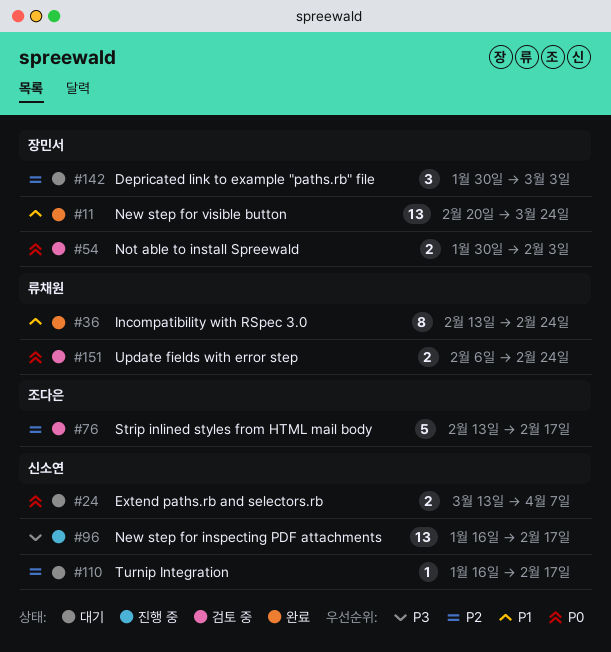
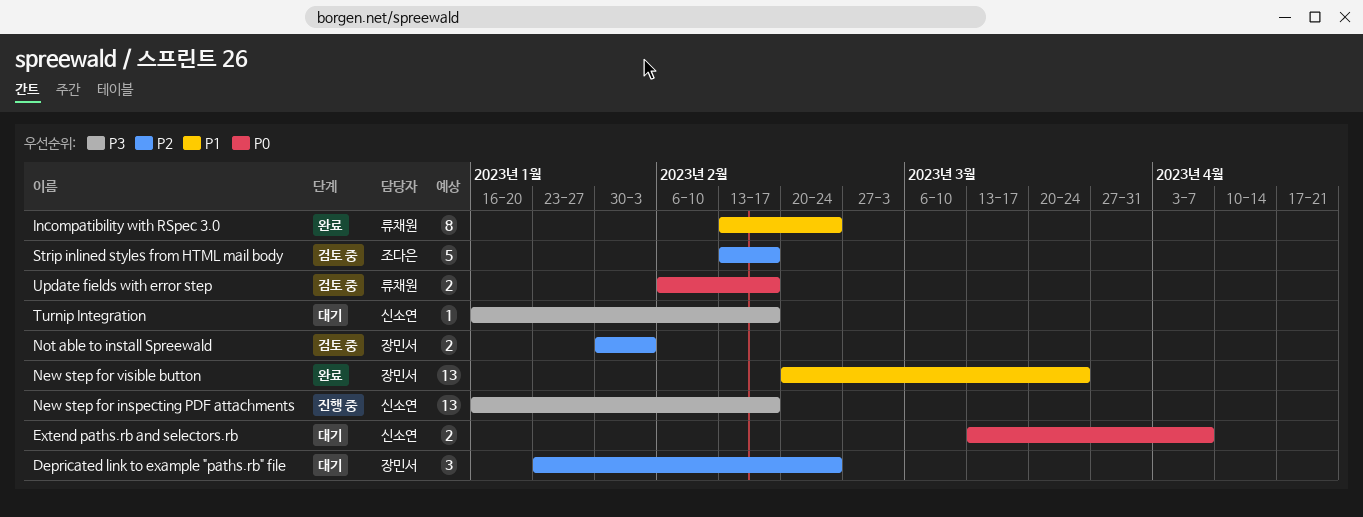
Depricated link to example "paths.rb" file, start: Jan 30 -> Jan 23
Depricated link to example "paths.rb" file, due: Mar 3 -> Feb 24
Not able to install Spreewald, priority: P0 -> P2
Turnip Integration, priority: P2 -> P3
Update fields with error step, due: Feb 24 -> Feb 17

